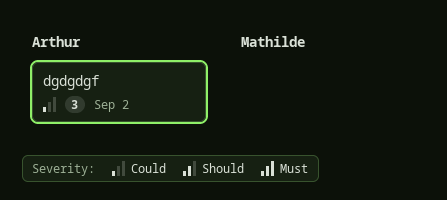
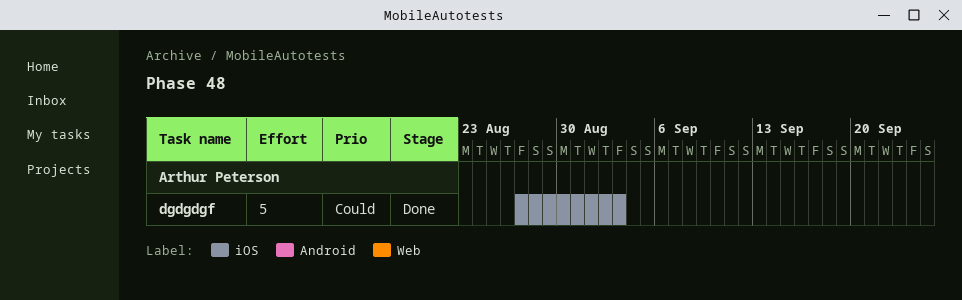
dgdgdgf, estimate: 3 -> 5
dgdgdgf, due: Sep 2 -> Sep 3

